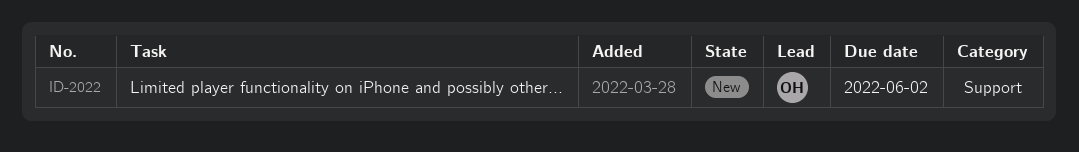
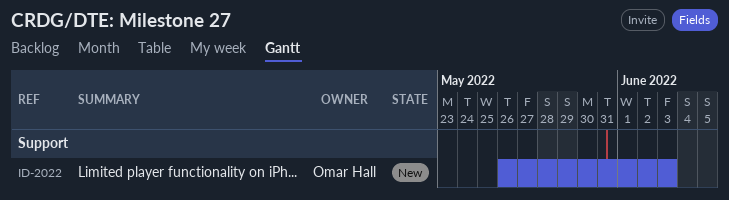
ID-2022, due: Jun 2 -> Jun 3

